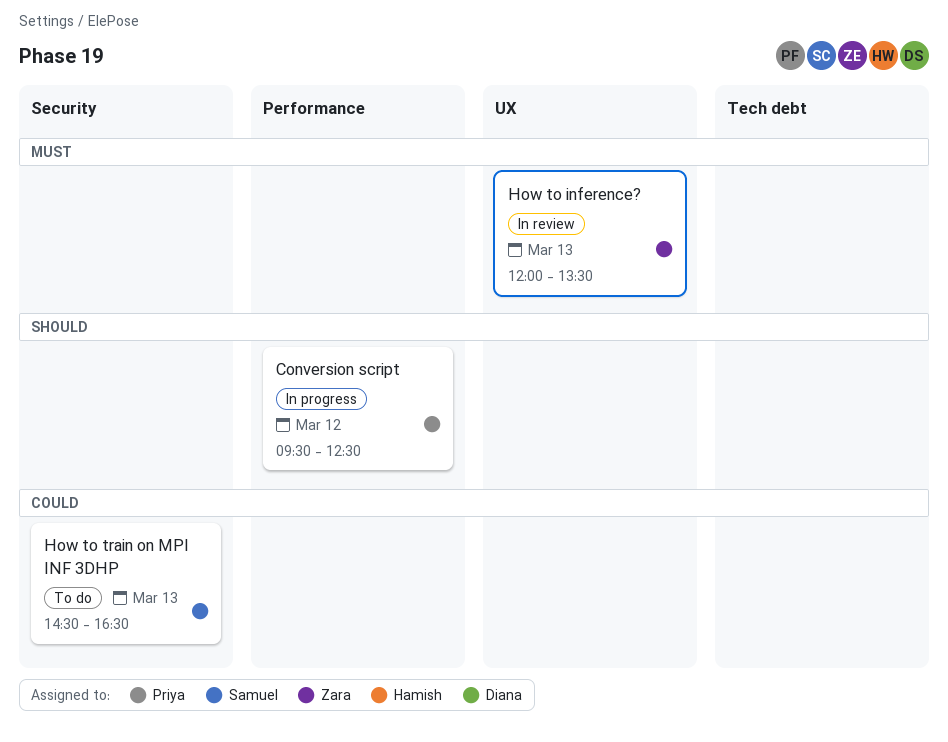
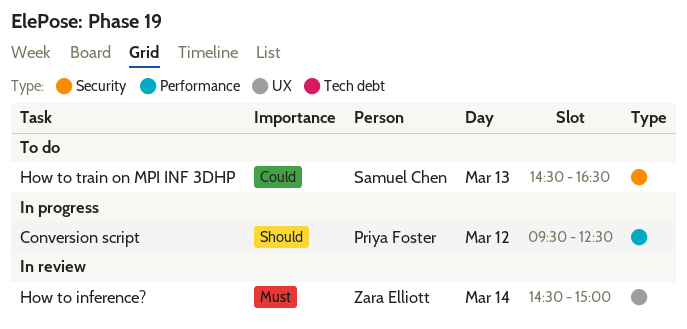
How to inference?, day: Mar 13 -> Mar 14
How to inference?, begins: 12:00 -> 14:30
How to inference?, ends: 13:30 -> 15:00

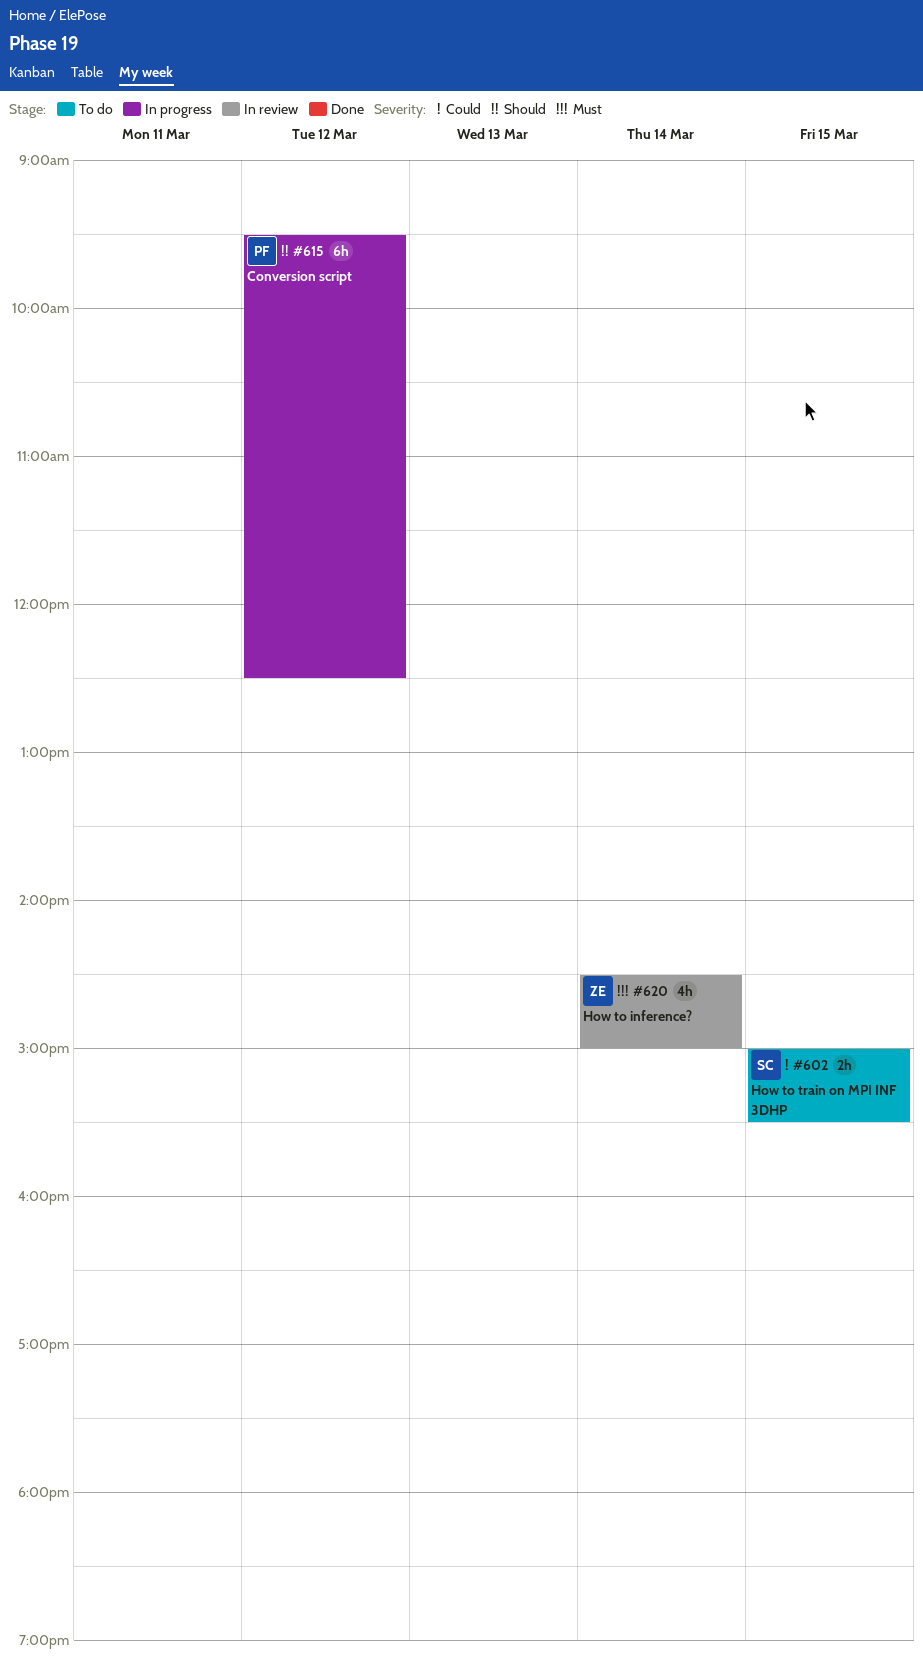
How to train on MPI INF 3DHP, day: Mar 13 -> Mar 15
How to train on MPI INF 3DHP, begins: 14:30 -> 15:00
How to train on MPI INF 3DHP, ends: 16:30 -> 15:30

